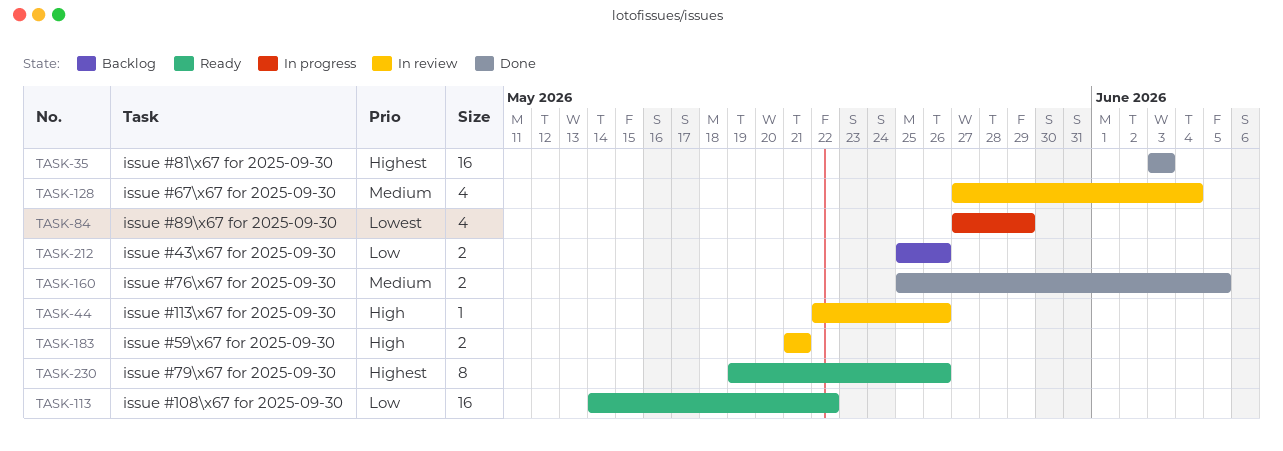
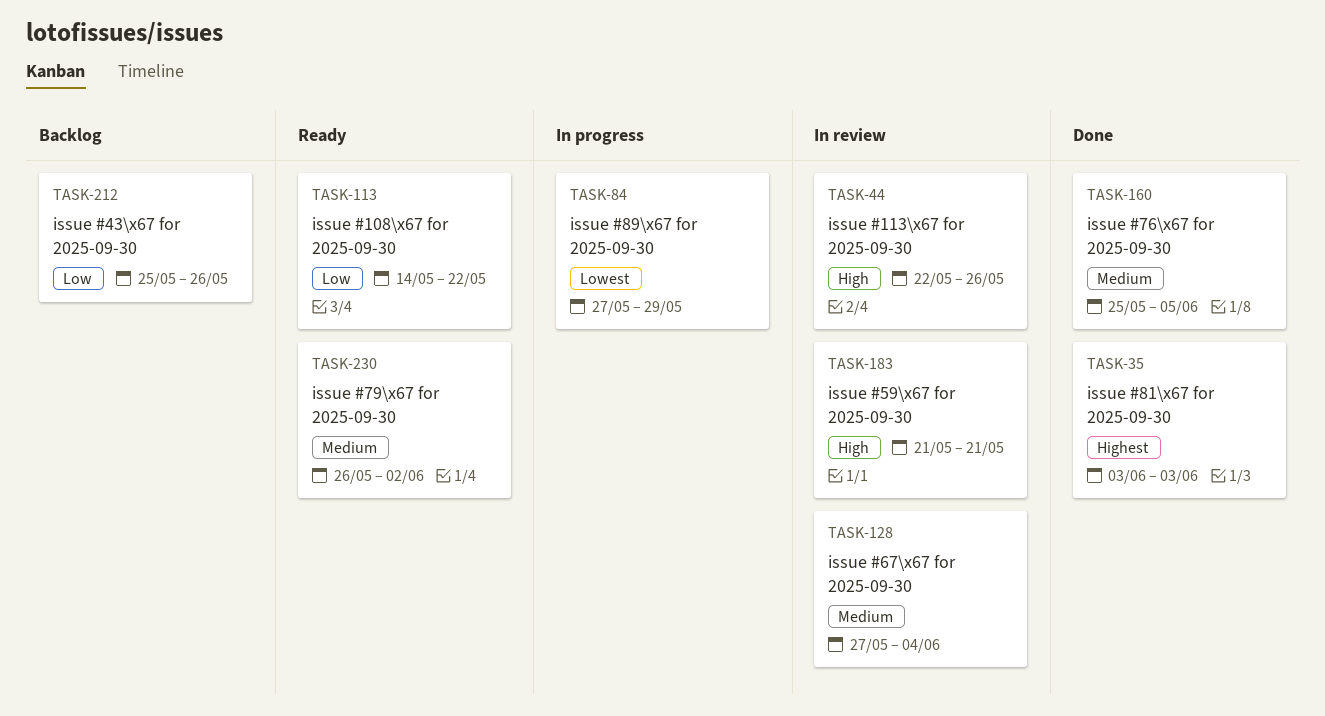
TASK-230, priority: Highest -> Medium
TASK-230, start: May 19 -> May 26
TASK-230, due: May 26 -> Jun 2

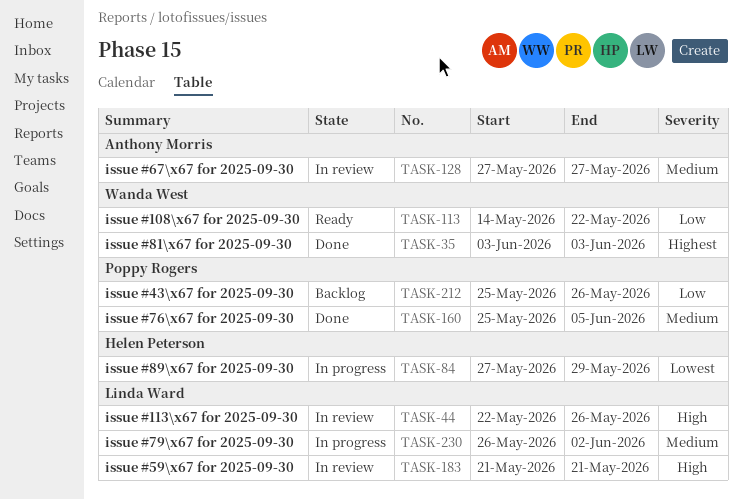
TASK-128, due: Jun 4 -> May 27
TASK-230, status: Ready -> In progress

